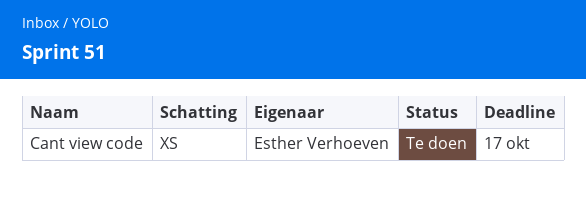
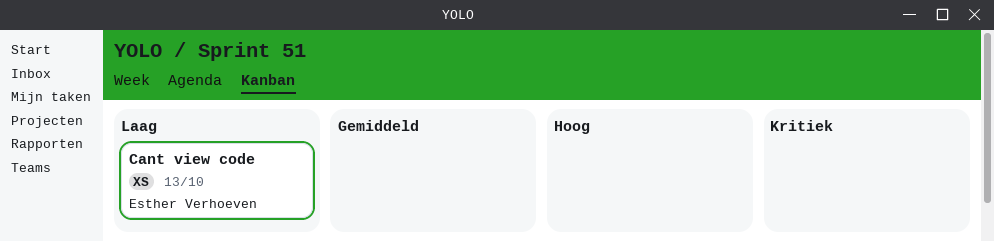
Cant view code, due: Oct 17 -> Oct 13

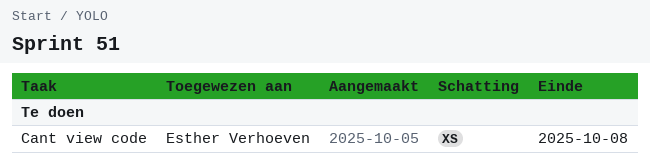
Cant view code, due: Oct 13 -> Oct 8

